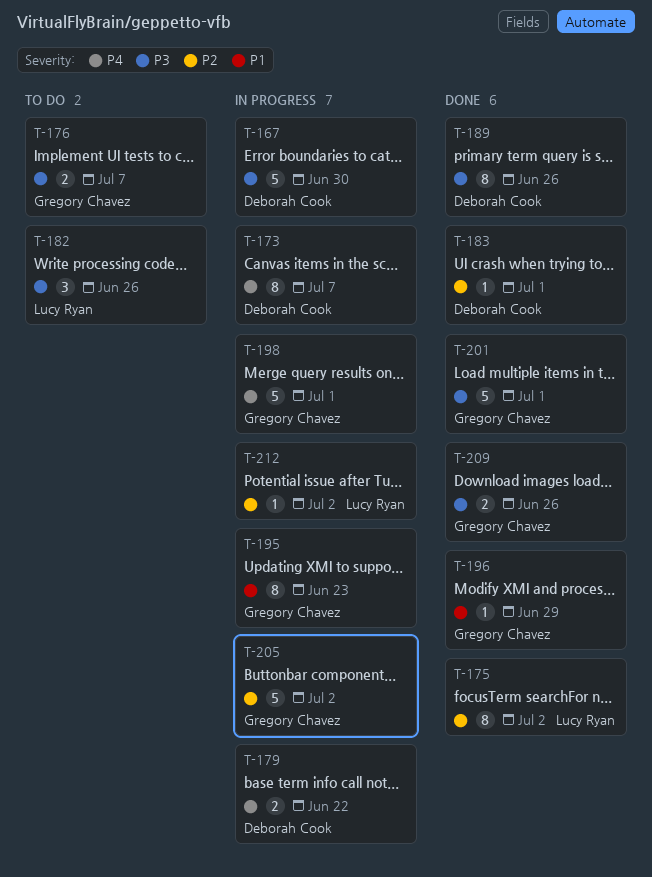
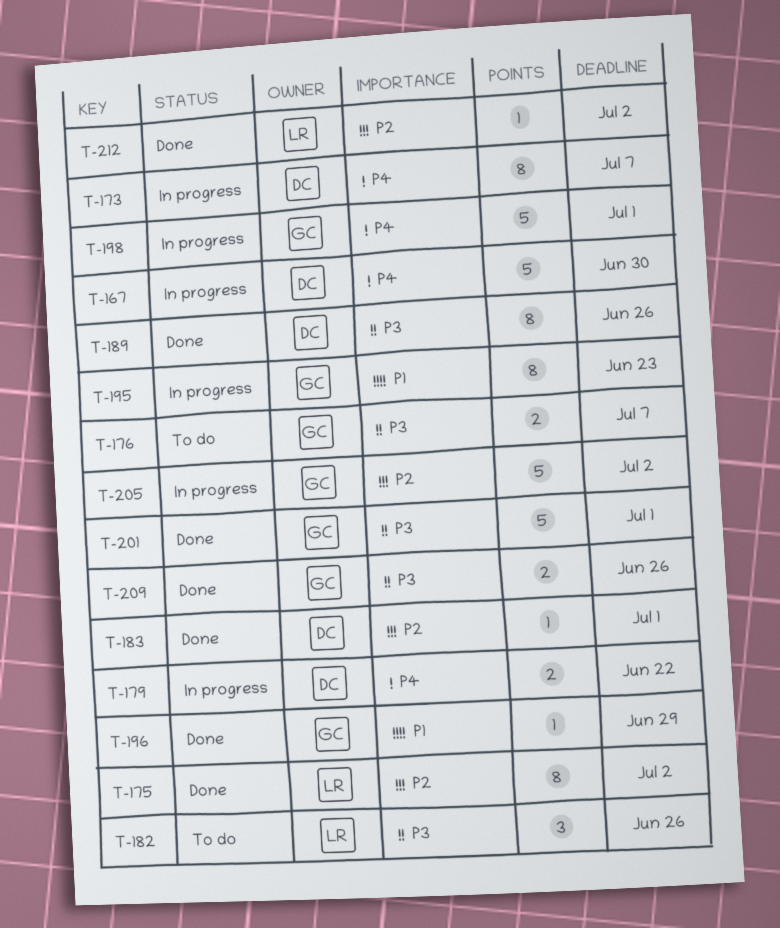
T-167, priority: P3 -> P4
T-212, status: In progress -> Done

